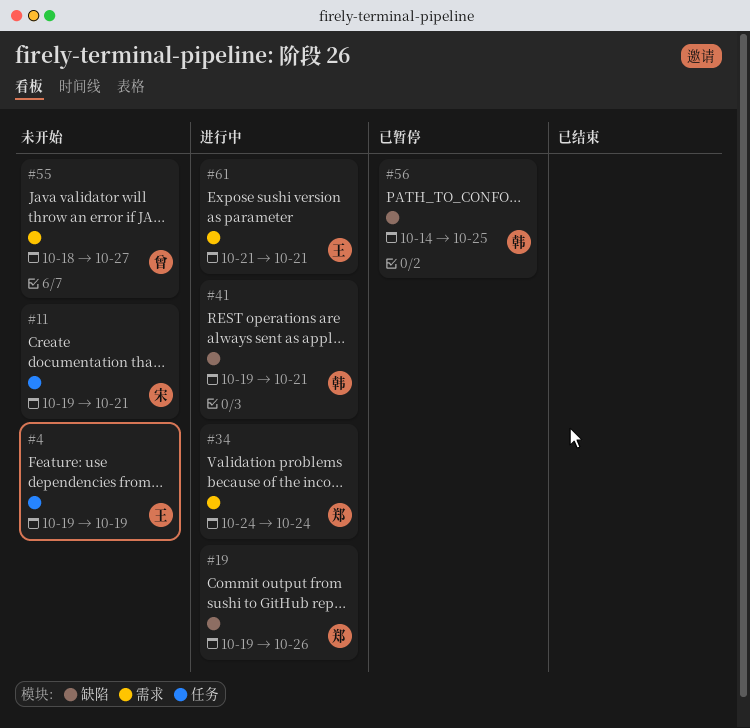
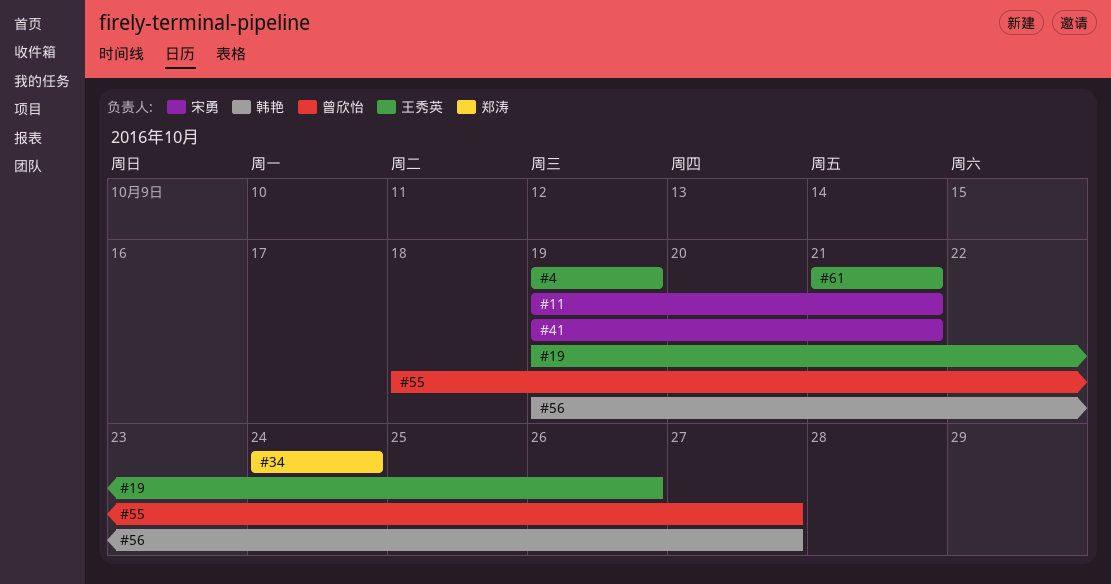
#19, owner: 郑涛 -> 王秀英
#41, owner: 韩艳 -> 宋勇
#56, start: Oct 14 -> Oct 19
#56, due: Oct 25 -> Oct 27

